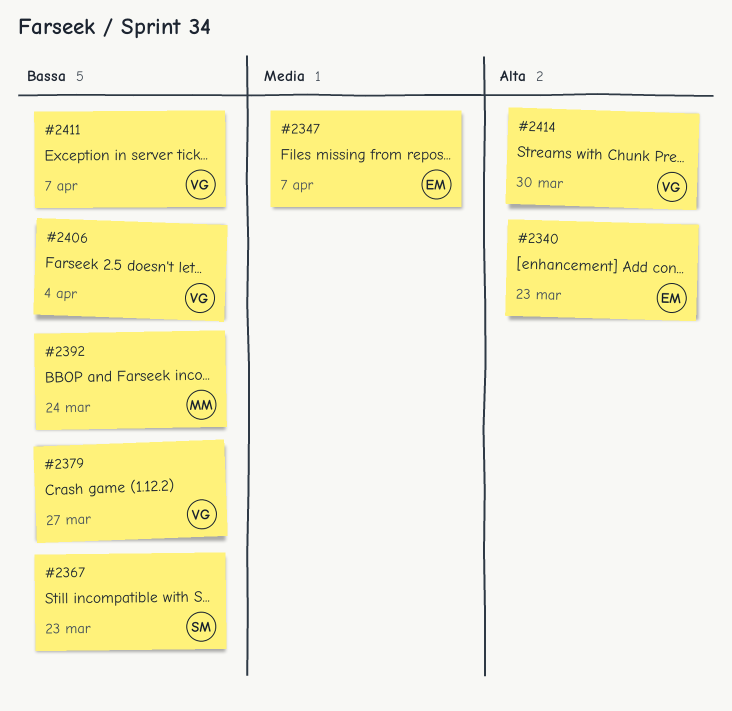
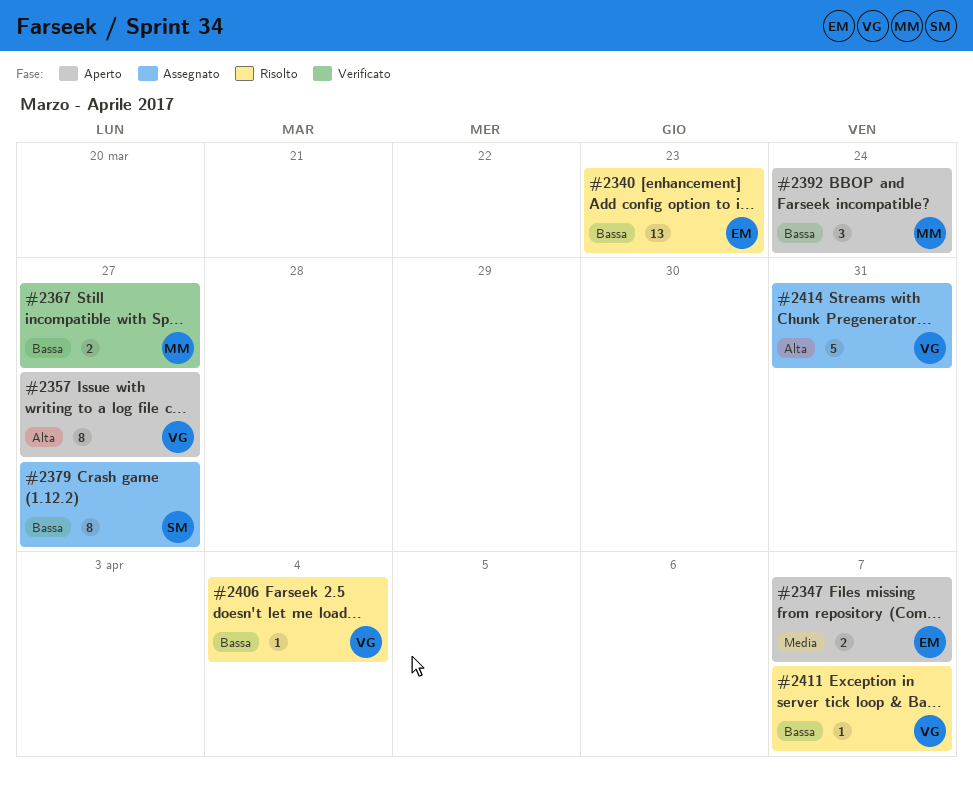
#2340, priority: Alta -> Bassa
#2357: none -> present
#2367, owner: SM -> MM
#2367, due: Mar 23 -> Mar 27
#2379, owner: VG -> SM
#2414, due: Mar 30 -> Mar 31

